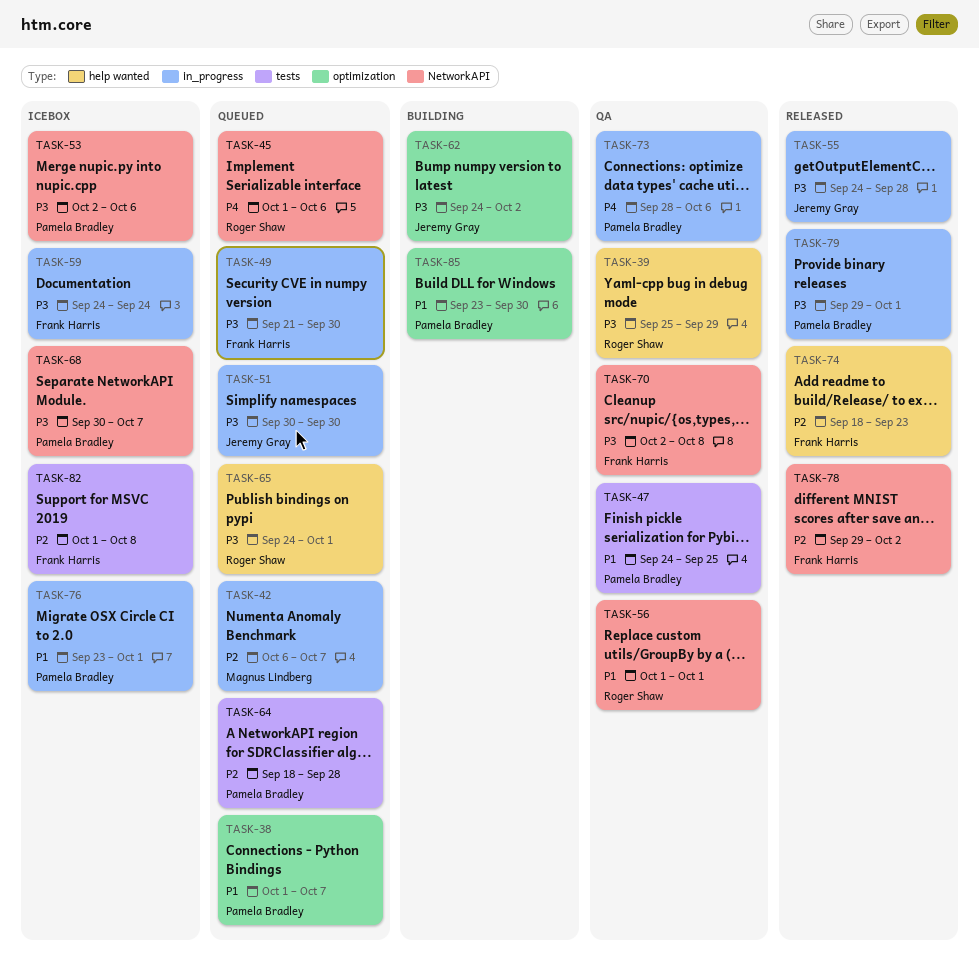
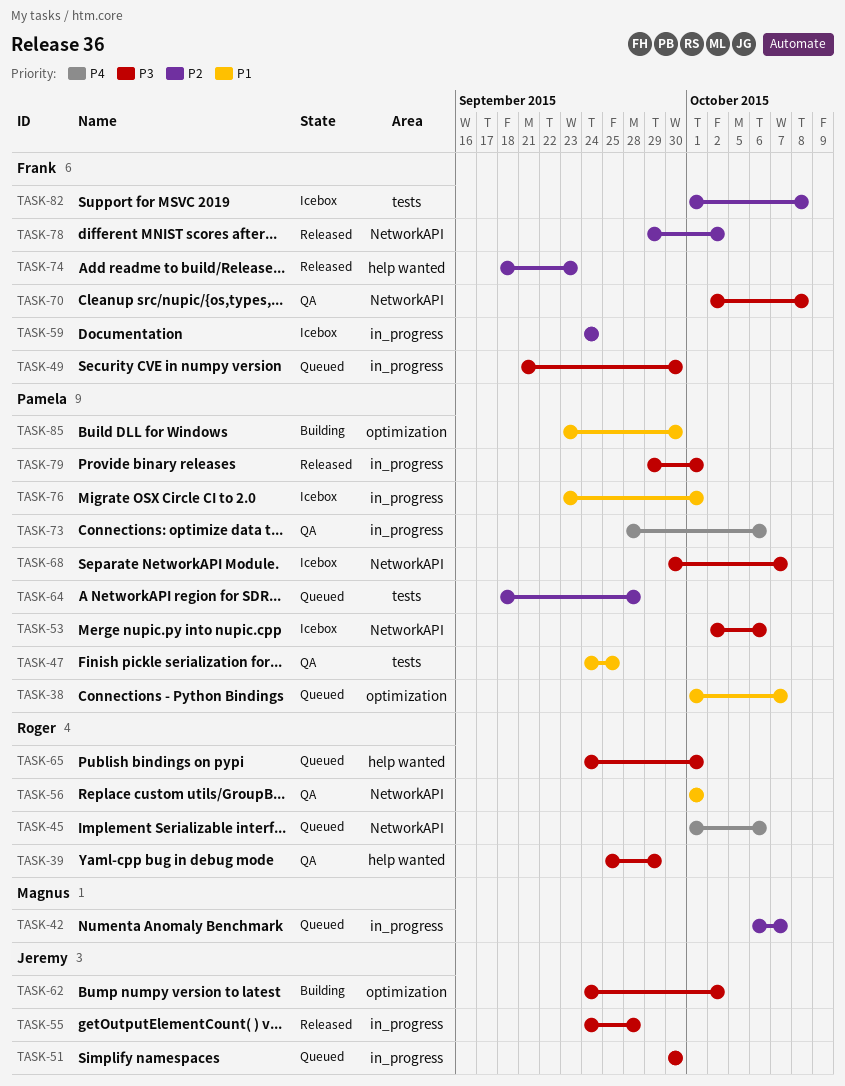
TASK-59, priority: P3 -> P2

